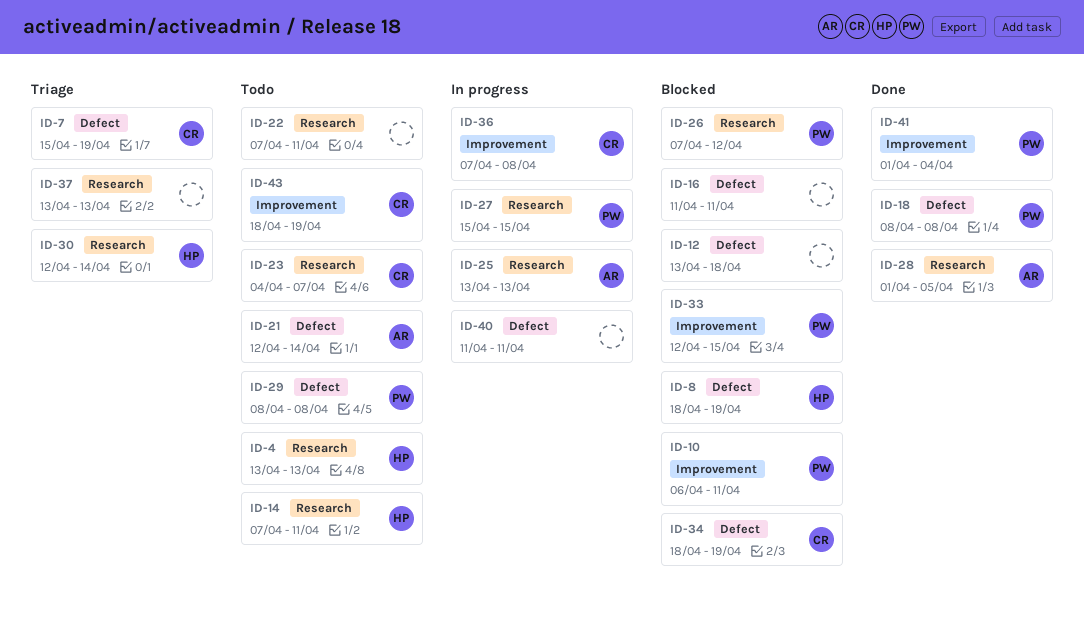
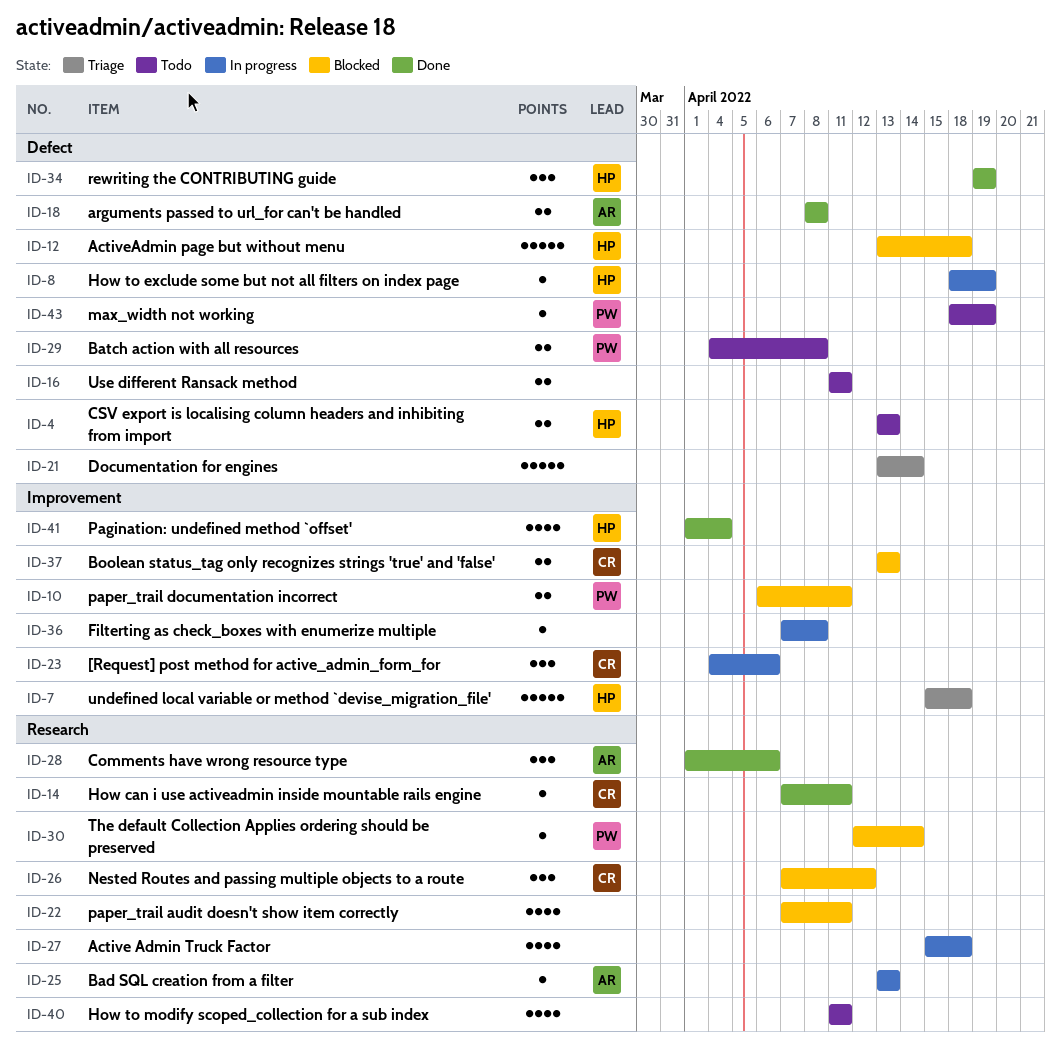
ID-4, label: Research -> Defect
ID-7, owner: CR -> HP
ID-7, label: Defect -> Improvement
ID-7, due: Apr 19 -> Apr 18
ID-8, status: Blocked -> In progress
ID-12, owner: none -> HP
ID-14, status: Todo -> Done
ID-14, owner: HP -> CR
ID-16, status: Blocked -> Todo
ID-18, owner: PW -> AR
ID-21, status: Todo -> Triage
ID-21, owner: AR -> none
ID-21, start: Apr 12 -> Apr 13
ID-22, status: Todo -> Blocked
ID-23, status: Todo -> In progress
ID-23, label: Research -> Improvement
ID-23, due: Apr 7 -> Apr 6
ID-26, owner: PW -> CR
ID-27, owner: PW -> none
ID-27, due: Apr 15 -> Apr 18
ID-28, due: Apr 5 -> Apr 6
ID-29, start: Apr 8 -> Apr 4
ID-30, status: Triage -> Blocked
ID-30, owner: HP -> PW
ID-33: present -> none
ID-34, status: Blocked -> Done
ID-34, owner: CR -> HP
ID-34, start: Apr 18 -> Apr 19
ID-36, owner: CR -> none
ID-37, status: Triage -> Blocked
ID-37, owner: none -> CR
ID-37, label: Research -> Improvement
ID-40, status: In progress -> Todo
ID-40, label: Defect -> Research
ID-41, owner: PW -> HP
ID-43, owner: CR -> PW
ID-43, label: Improvement -> Defect

